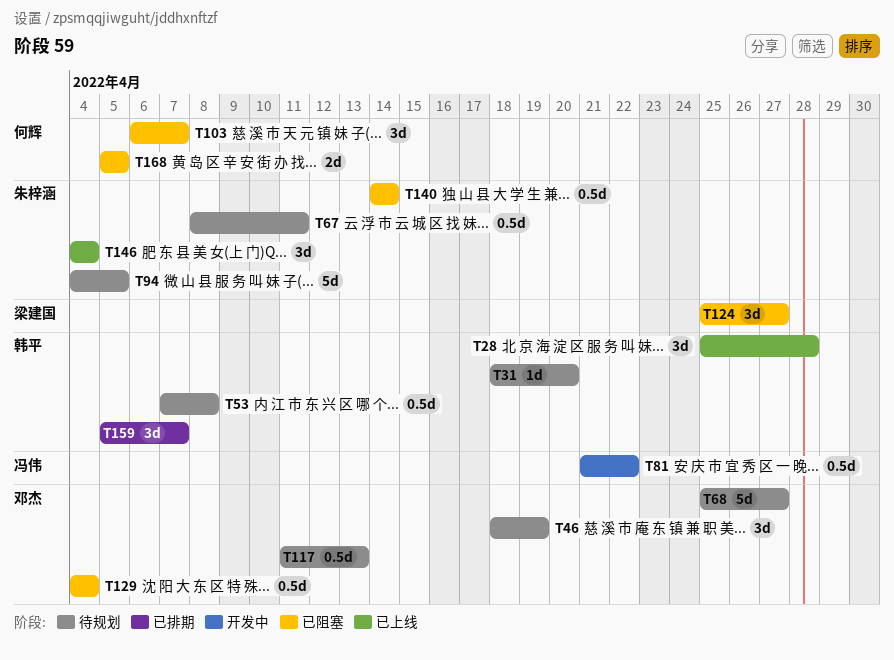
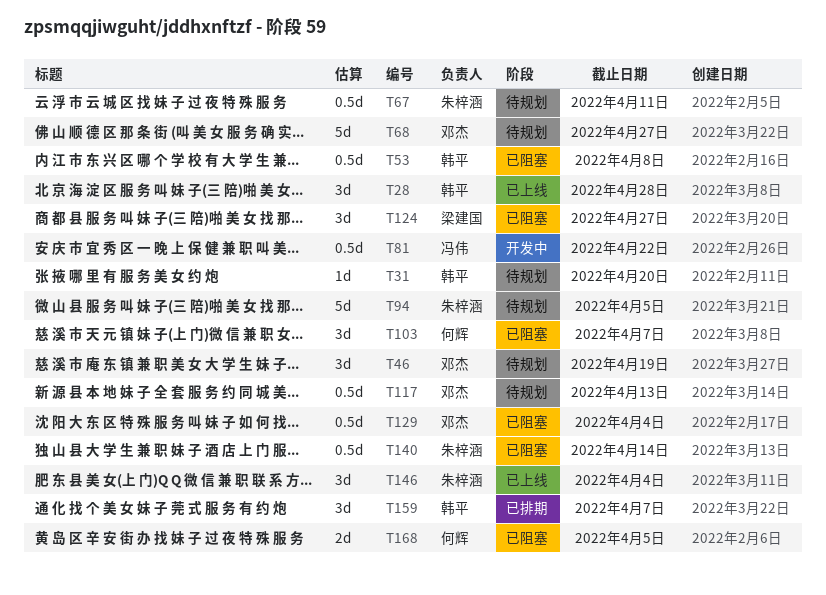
T53, status: 待规划 -> 已阻塞

